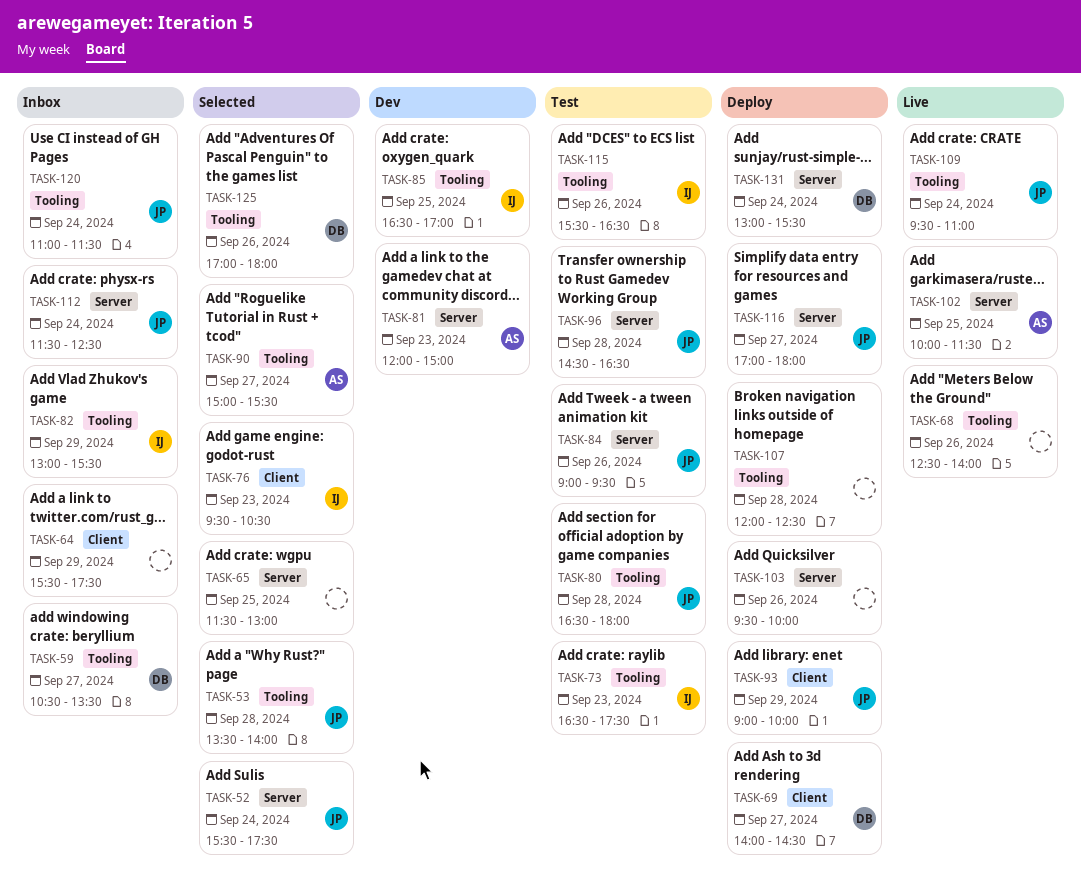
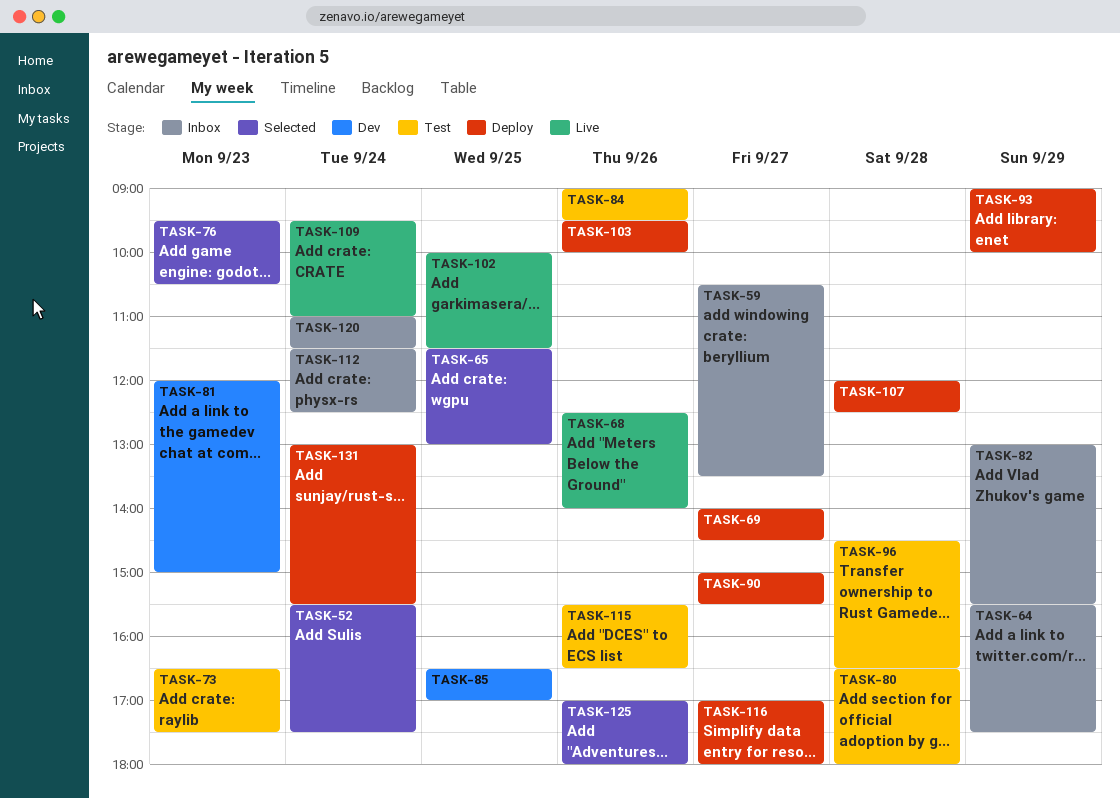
TASK-53: present -> none
TASK-90, status: Selected -> Deploy

